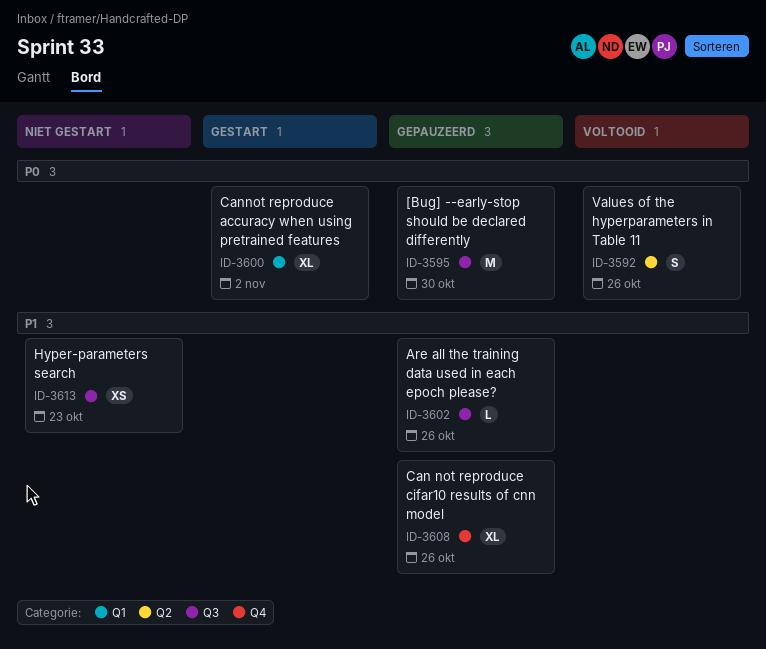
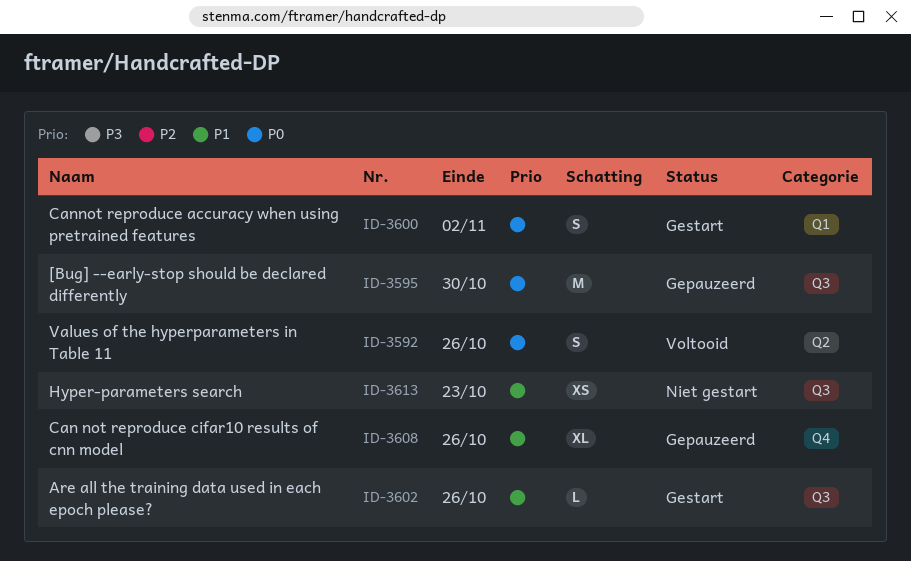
ID-3600, estimate: XL -> S
ID-3602, status: Gepauzeerd -> Gestart

